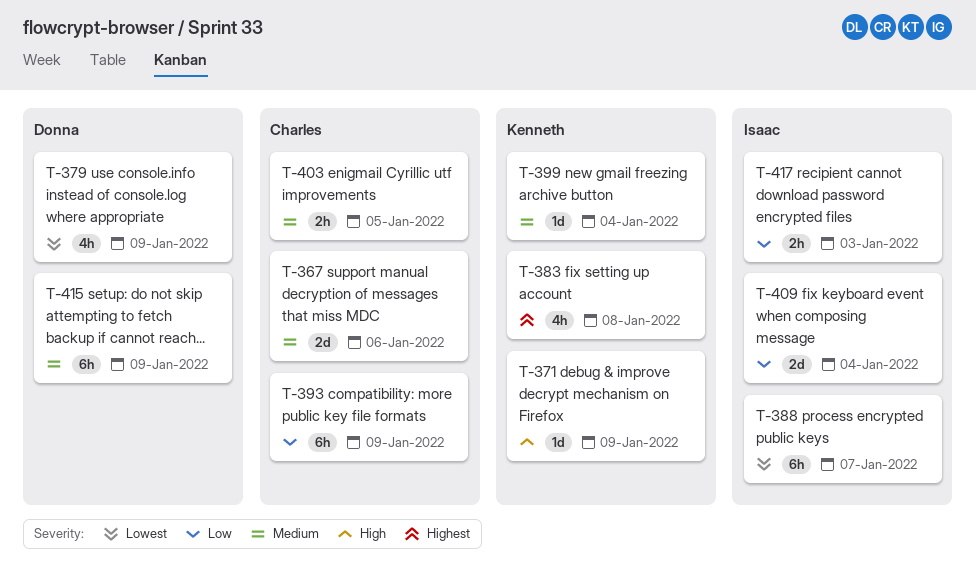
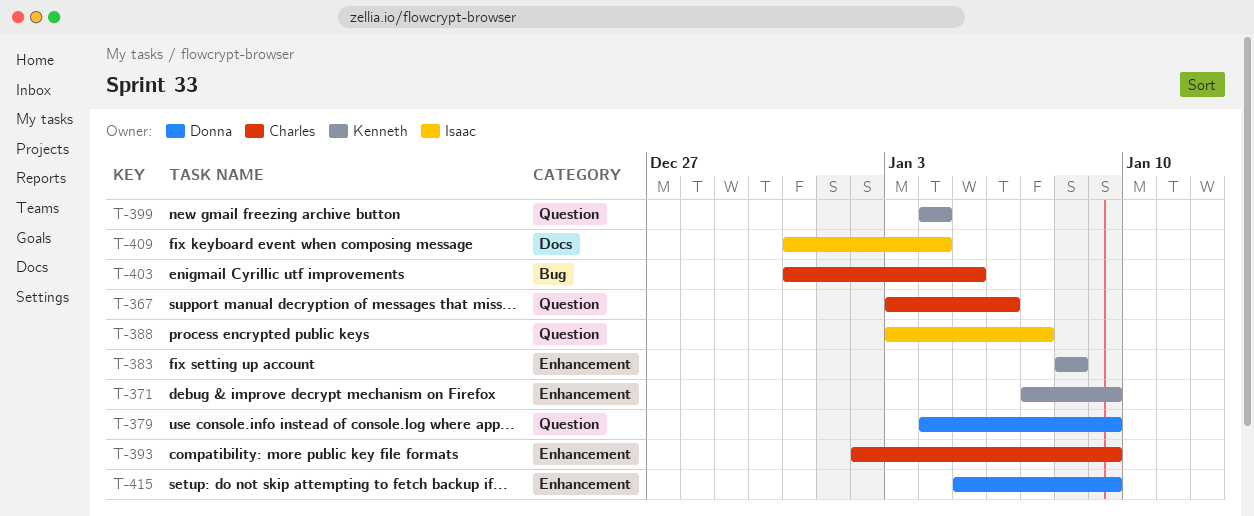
T-417: present -> none

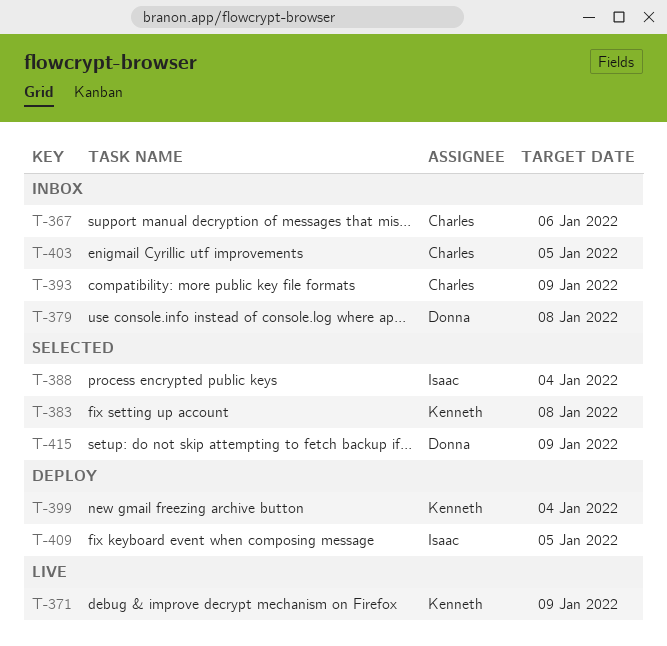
T-379, due: Jan 9 -> Jan 8
T-388, due: Jan 7 -> Jan 4
T-409, due: Jan 4 -> Jan 5

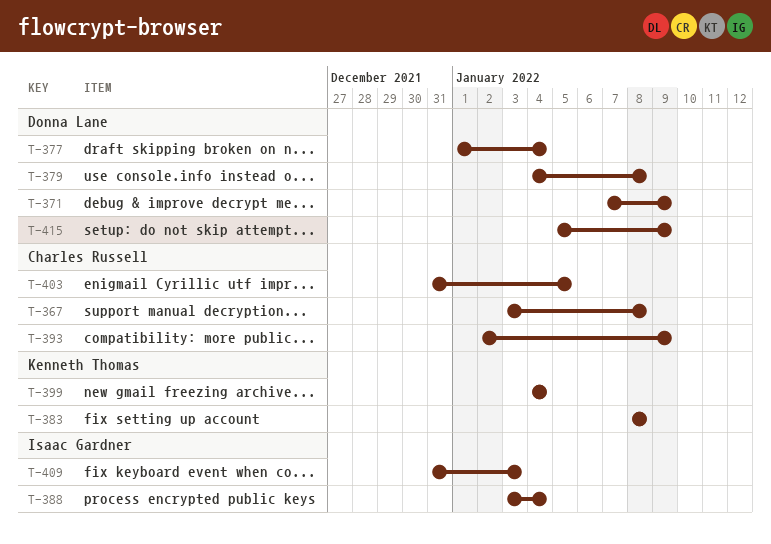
T-367, due: Jan 6 -> Jan 8
T-371, owner: Kenneth Thomas -> Donna Lane
T-377: none -> present
T-409, due: Jan 5 -> Jan 3

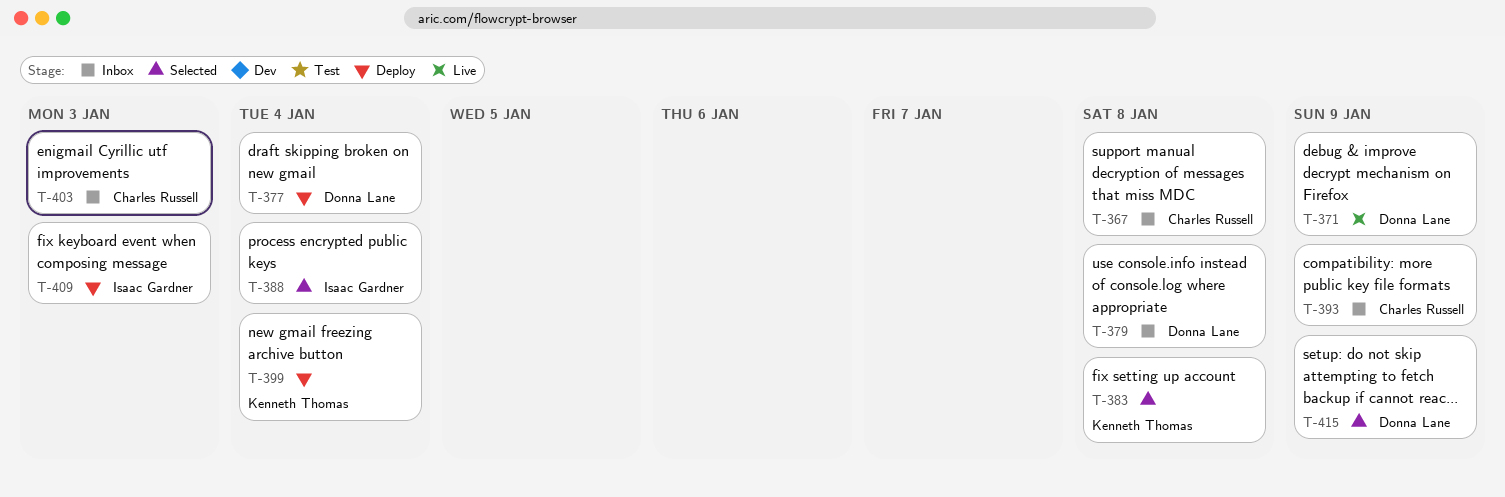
T-403, due: Jan 5 -> Jan 3

